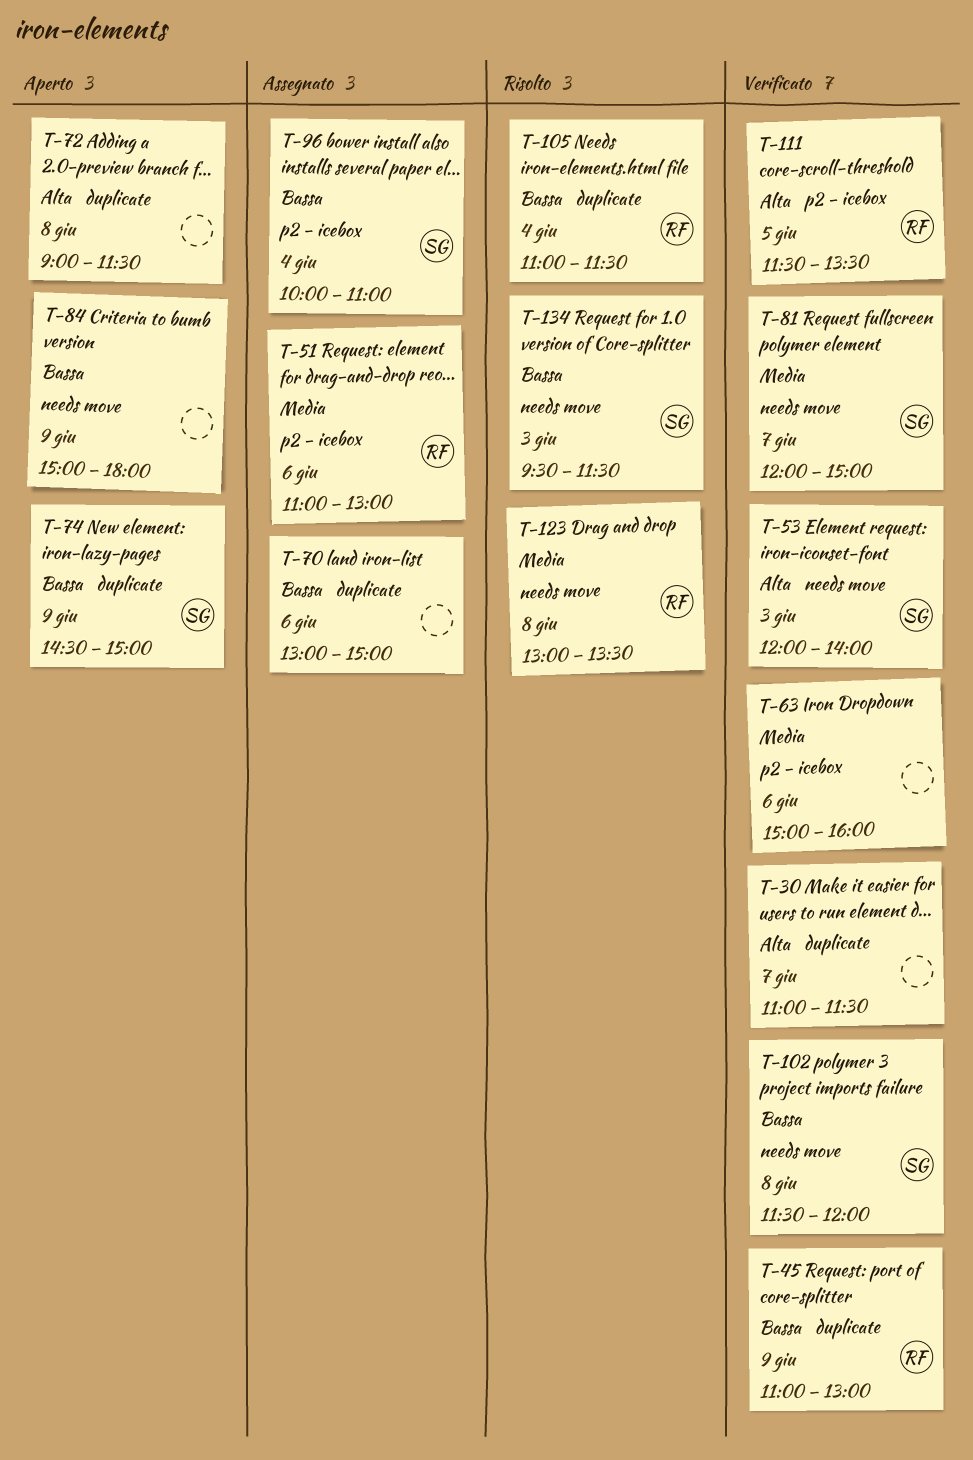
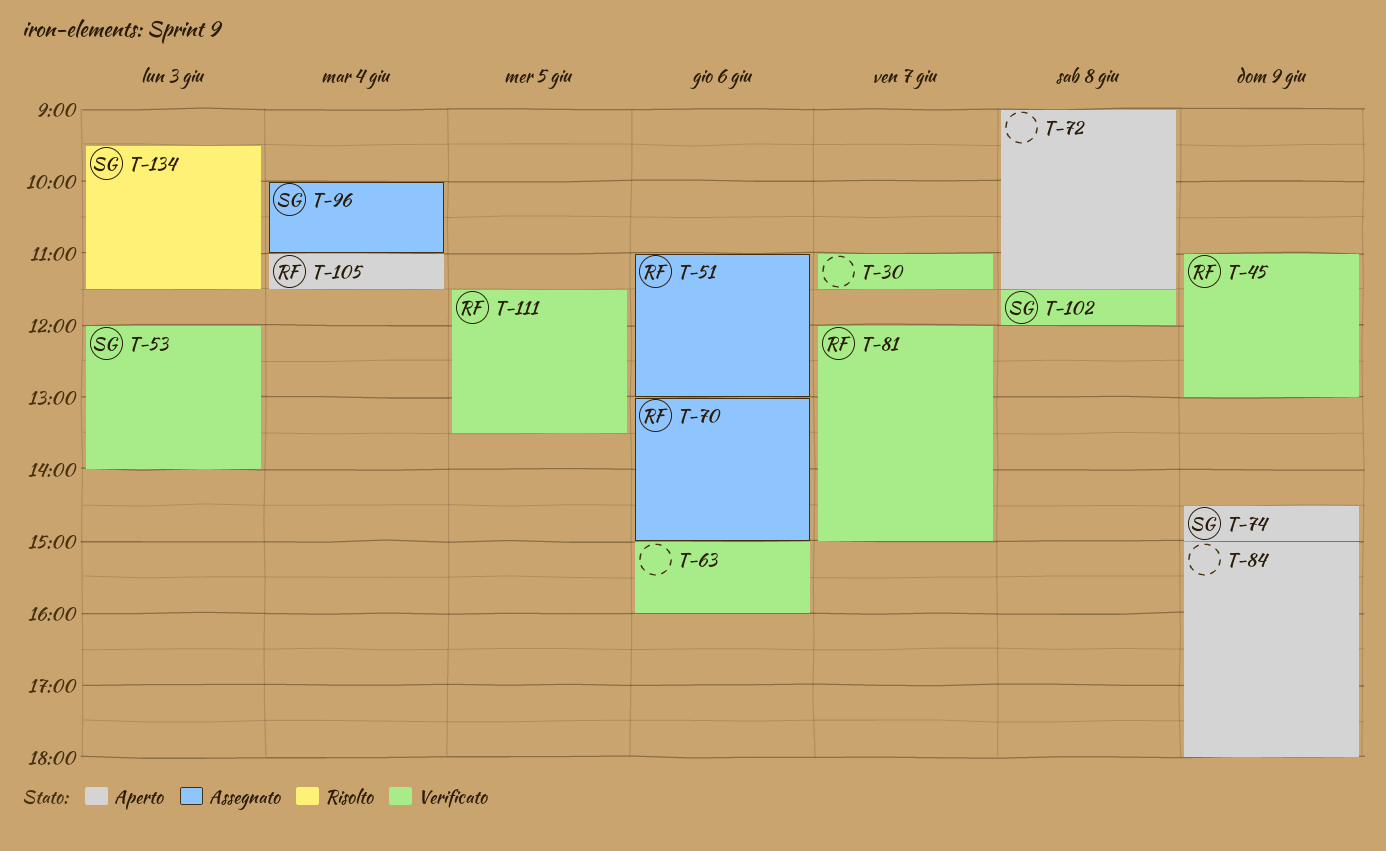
T-70, owner: none -> RF
T-81, owner: SG -> RF
T-105, status: Risolto -> Aperto
T-123: present -> none

